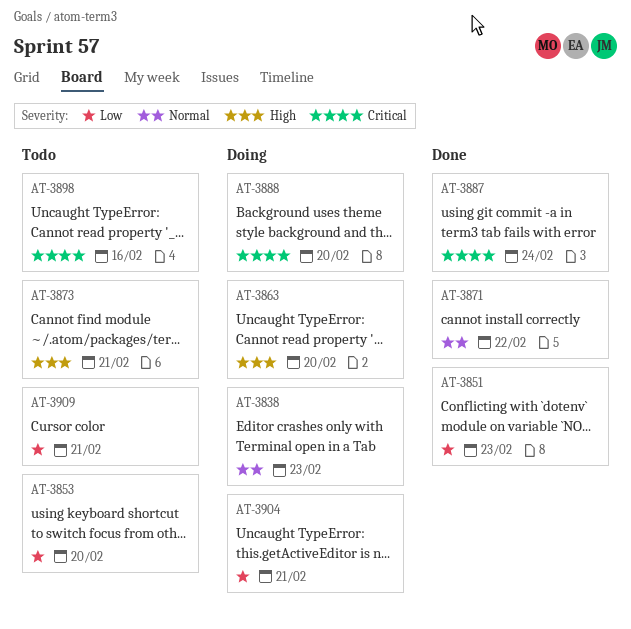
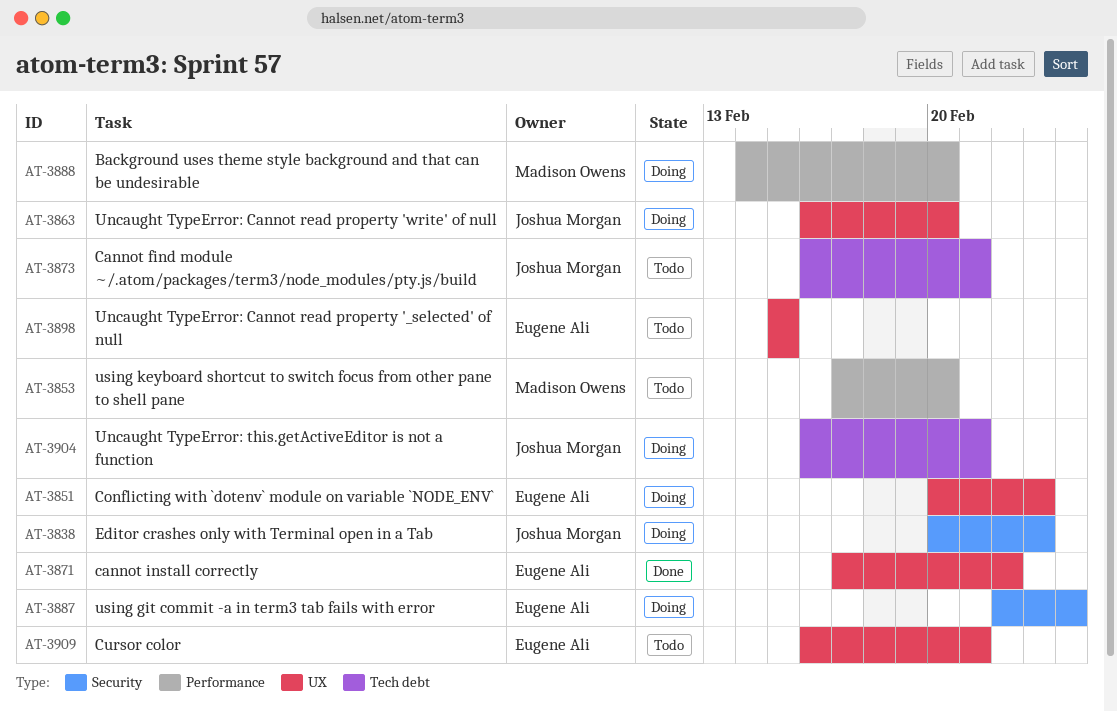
AT-3851, status: Done -> Doing
AT-3887, status: Done -> Doing
AT-3898, due: Feb 16 -> Feb 15

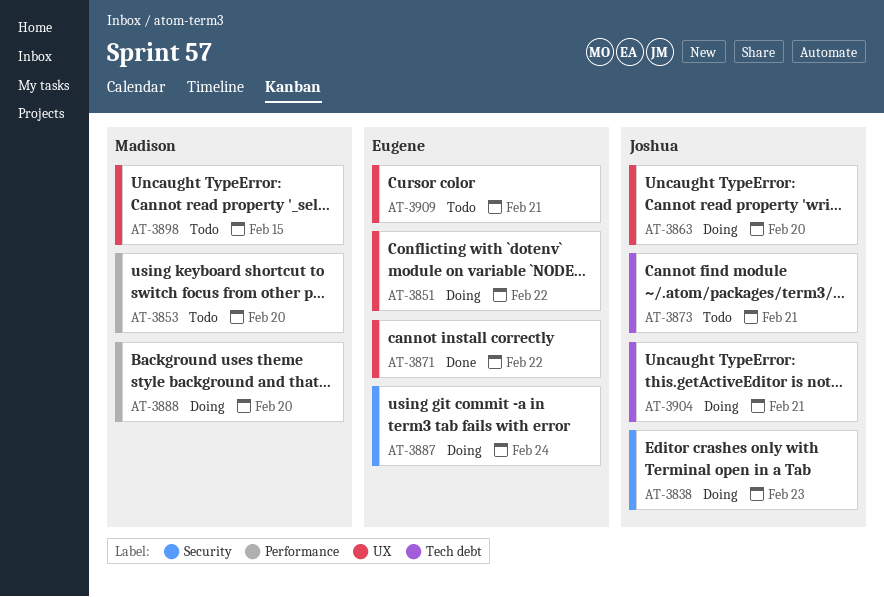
AT-3851, due: Feb 23 -> Feb 22
AT-3898, owner: Eugene Ali -> Madison Owens

